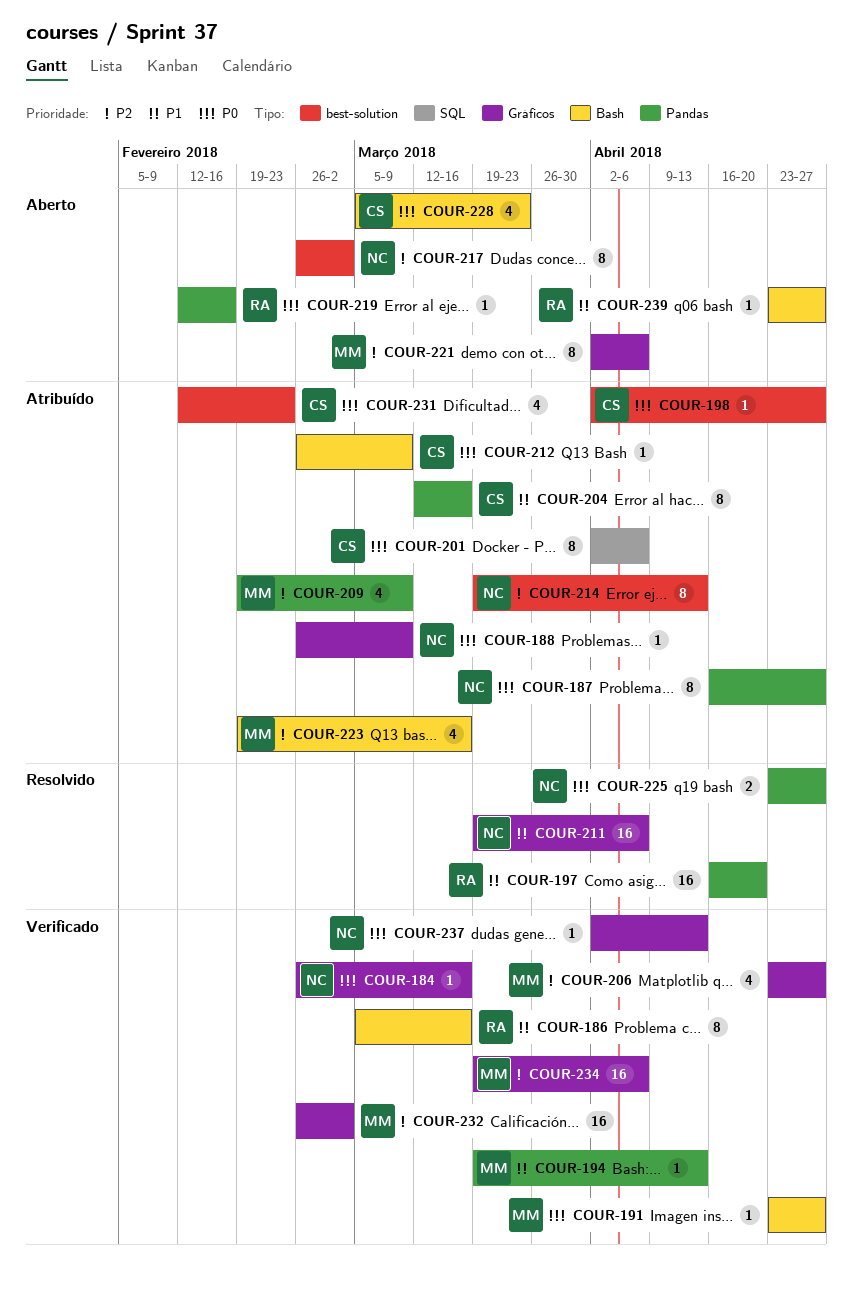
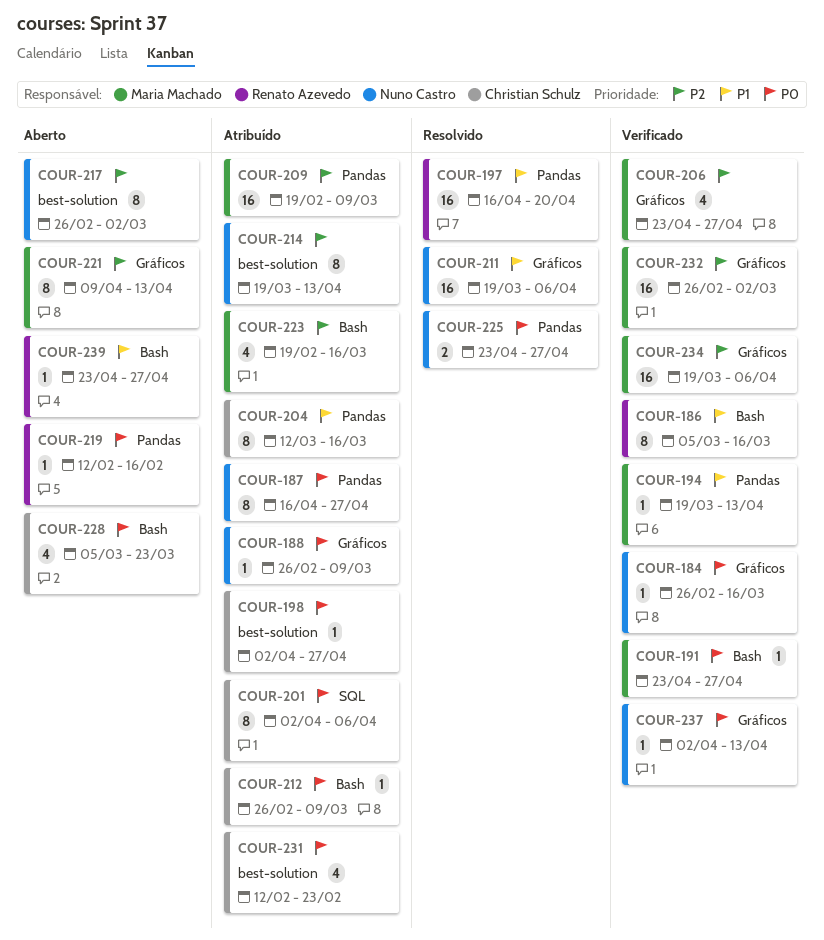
COUR-209, estimate: 4 -> 16
COUR-221, start: Apr 2 -> Apr 9
COUR-221, due: Apr 6 -> Apr 13

